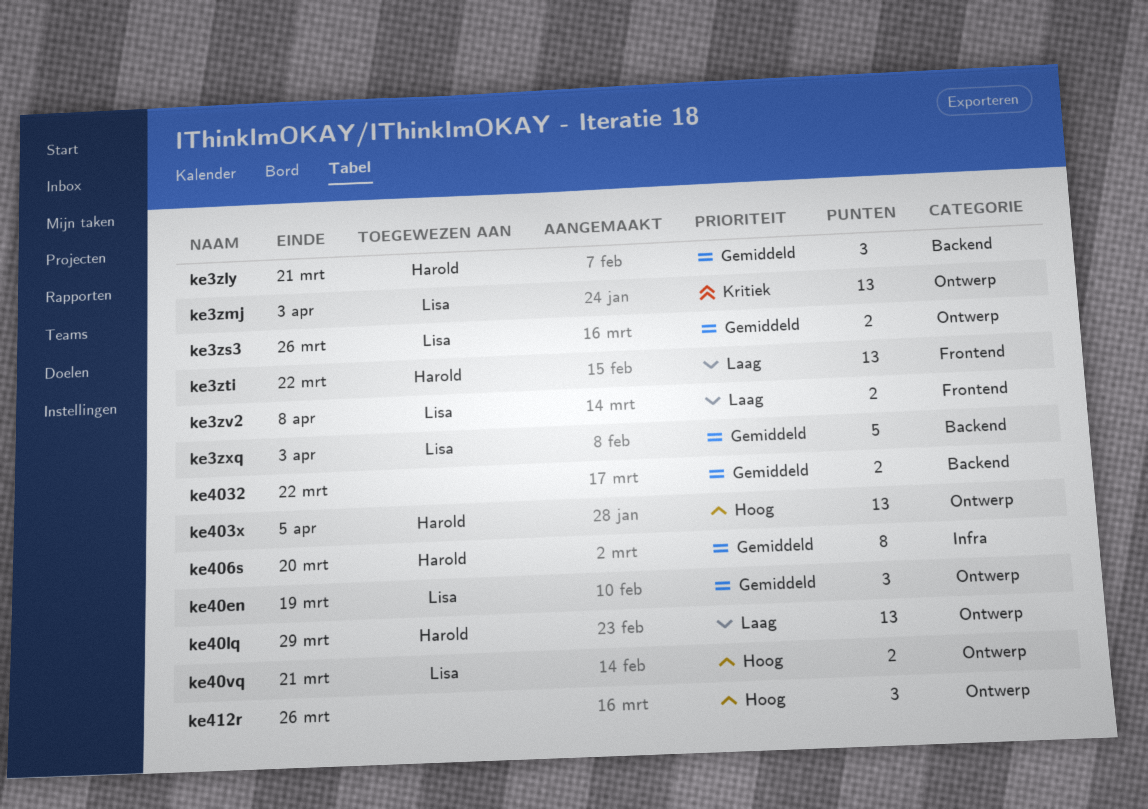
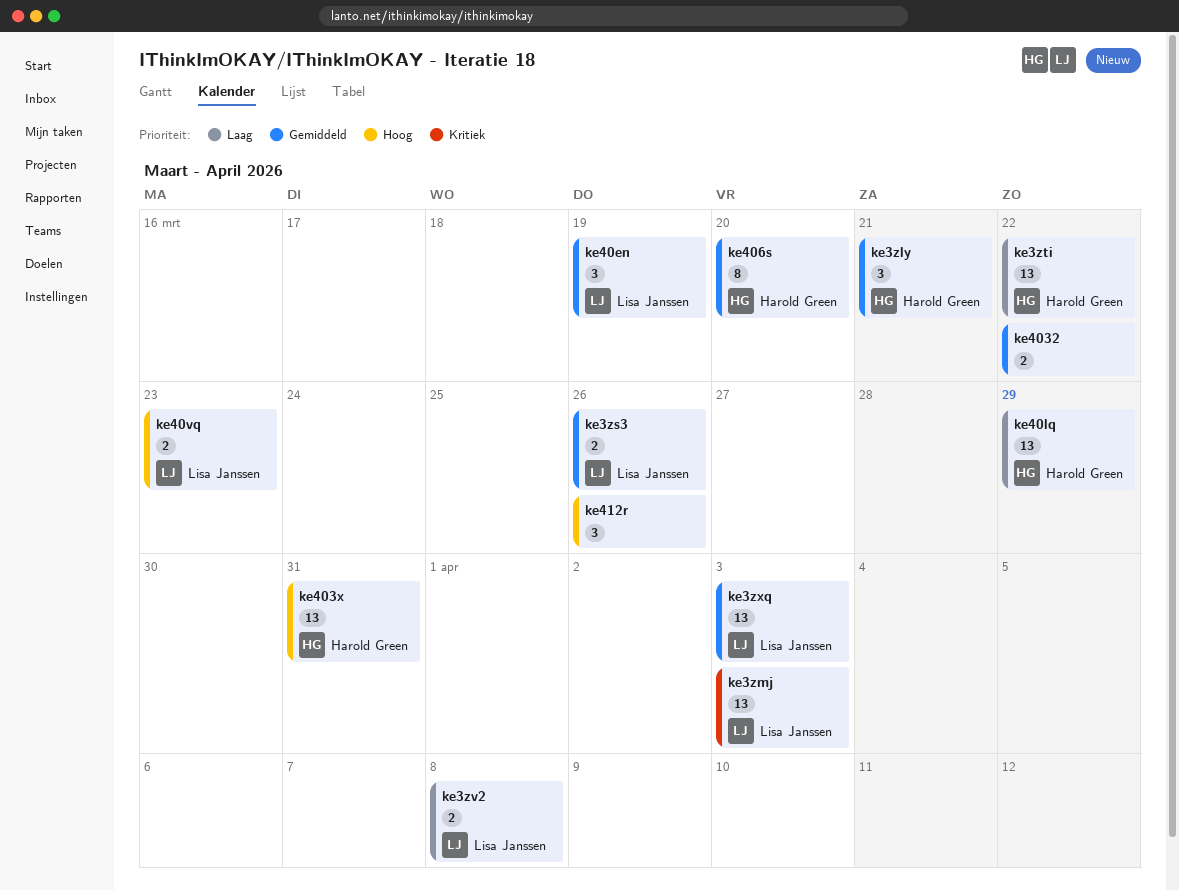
ke3zxq, estimate: 5 -> 13
ke403x, due: Apr 5 -> Mar 31
ke40vq, due: Mar 21 -> Mar 23

